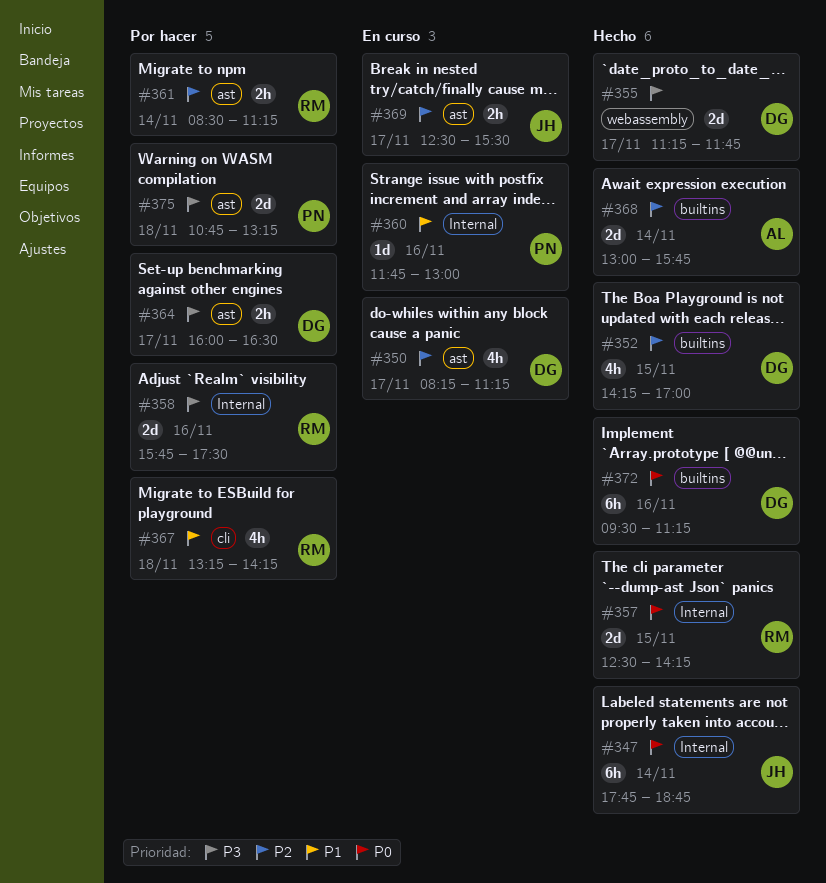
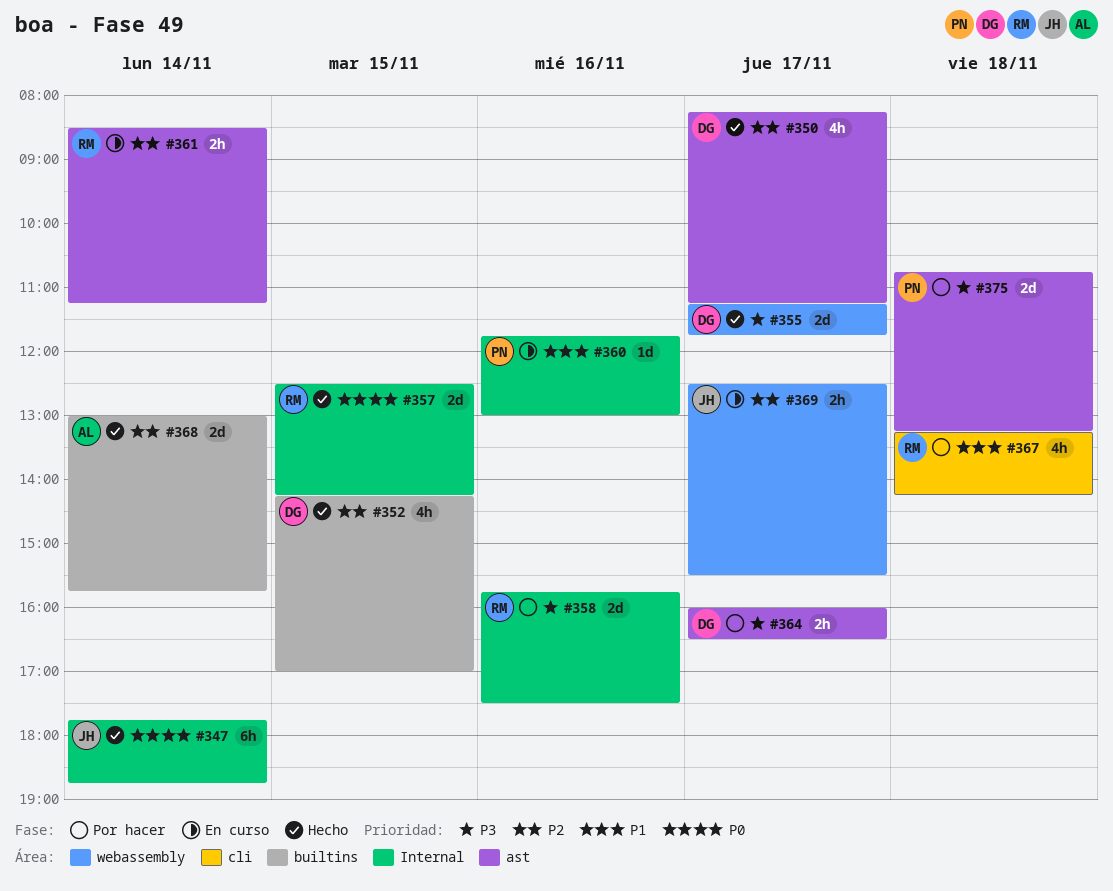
#350, status: En curso -> Hecho
#361, status: Por hacer -> En curso
#369, label: ast -> webassembly
#372: present -> none

